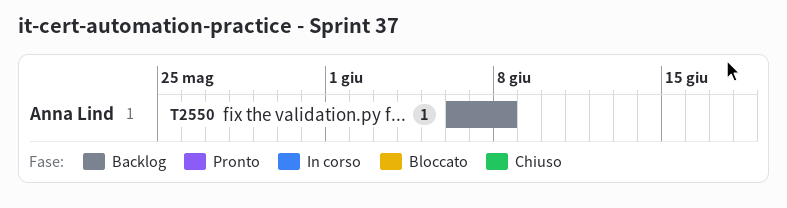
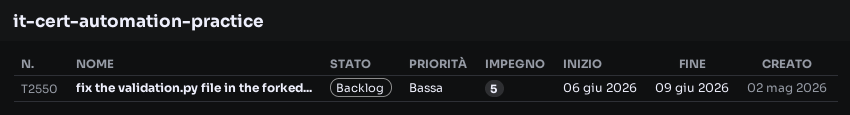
T2550, estimate: 1 -> 5
T2550, due: Jun 8 -> Jun 9

